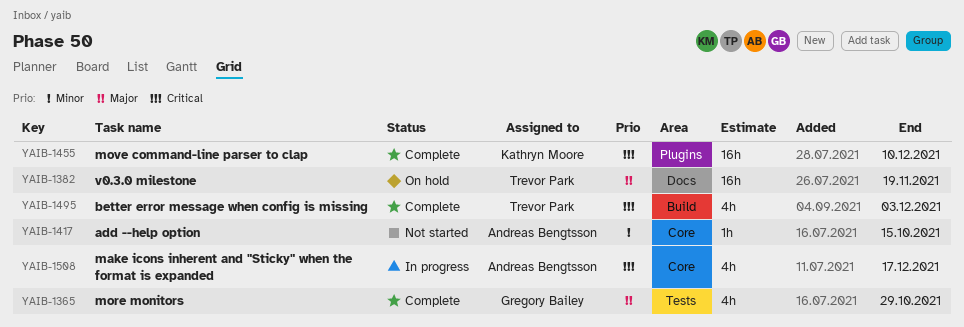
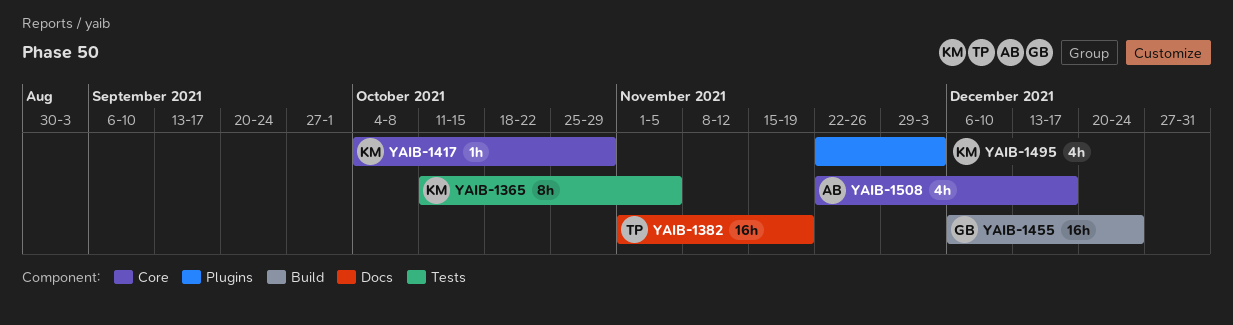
YAIB-1365, owner: Gregory Bailey -> Kathryn Moore
YAIB-1365, estimate: 4h -> 8h
YAIB-1365, due: Oct 29 -> Nov 5
YAIB-1417, owner: Andreas Bengtsson -> Kathryn Moore
YAIB-1417, due: Oct 15 -> Oct 29
YAIB-1455, owner: Kathryn Moore -> Gregory Bailey
YAIB-1455, label: Plugins -> Build
YAIB-1455, due: Dec 10 -> Dec 24
YAIB-1495, owner: Trevor Park -> Kathryn Moore
YAIB-1495, label: Build -> Plugins

